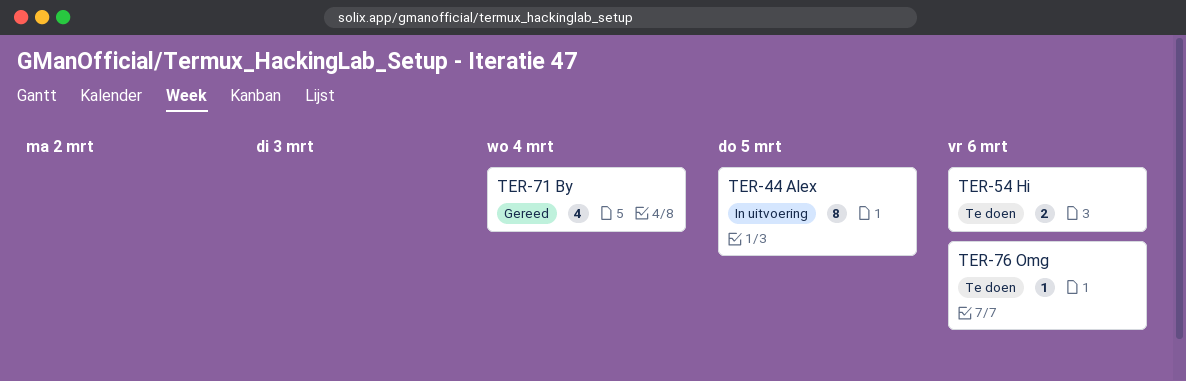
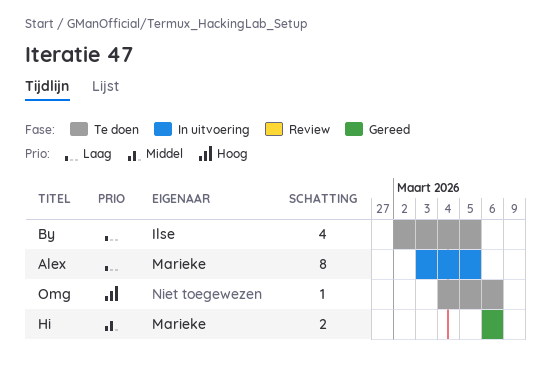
By, status: Gereed -> Te doen
By, due: Mar 4 -> Mar 5
Hi, status: Te doen -> Gereed

